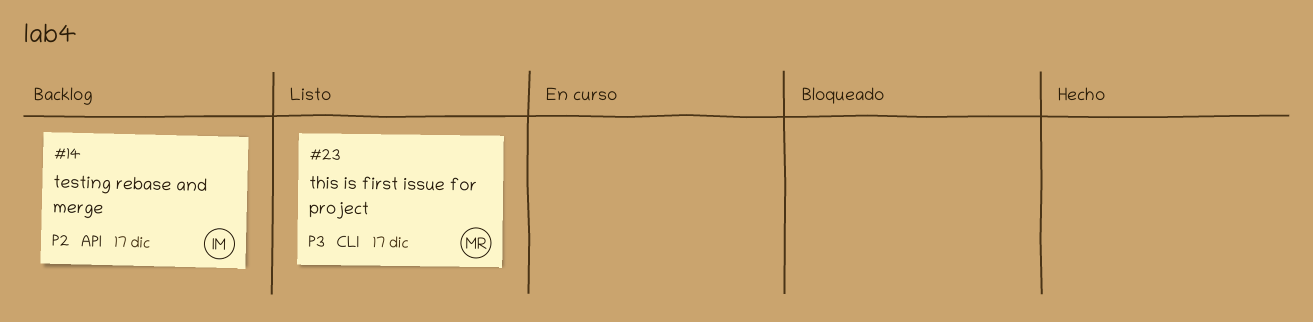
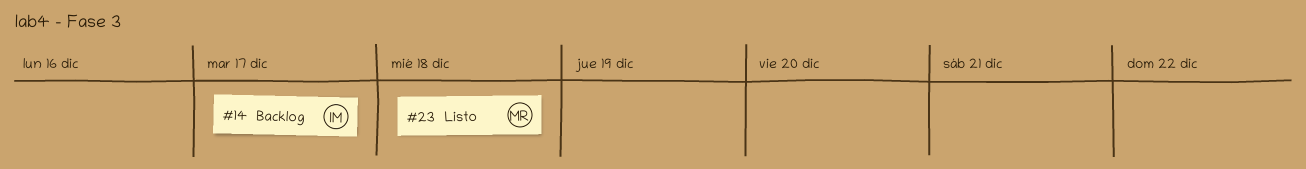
#23, due: Dec 17 -> Dec 18

